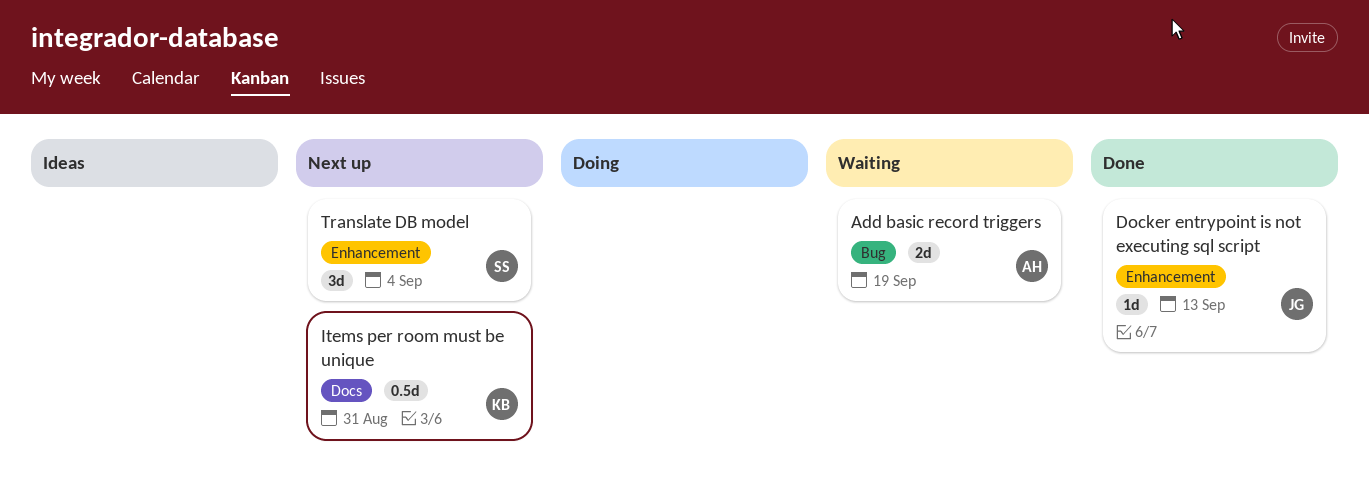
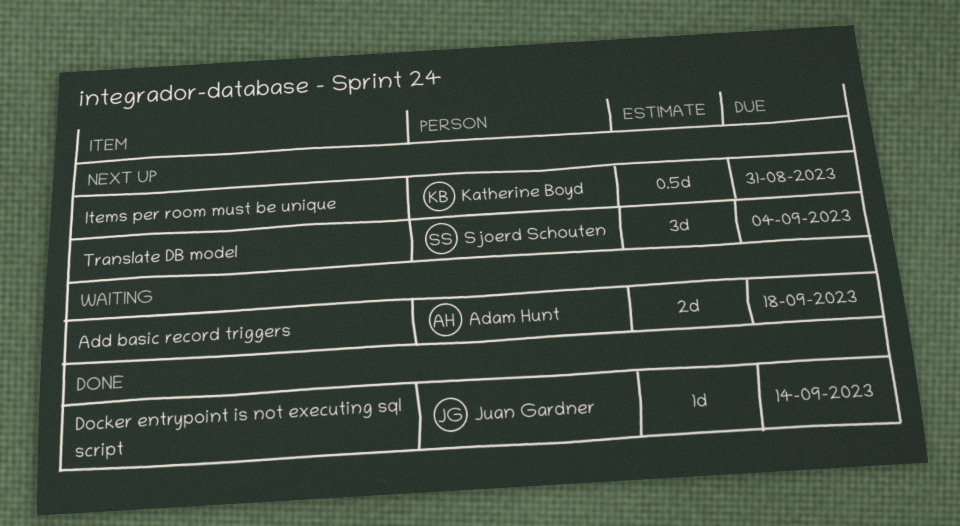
Add basic record triggers, due: Sep 19 -> Sep 18
Docker entrypoint is not executing sql script, due: Sep 13 -> Sep 14

